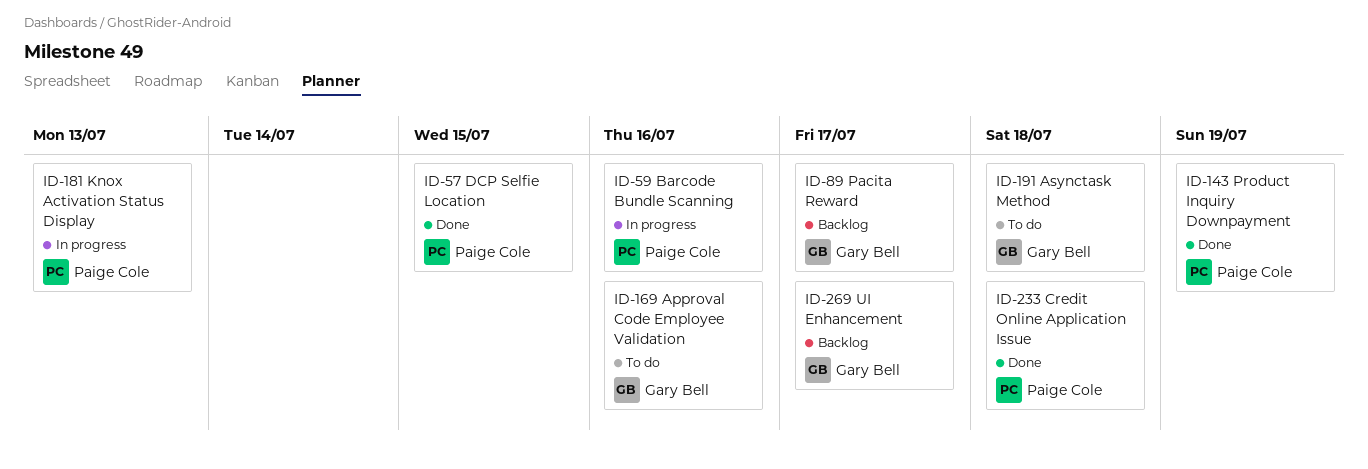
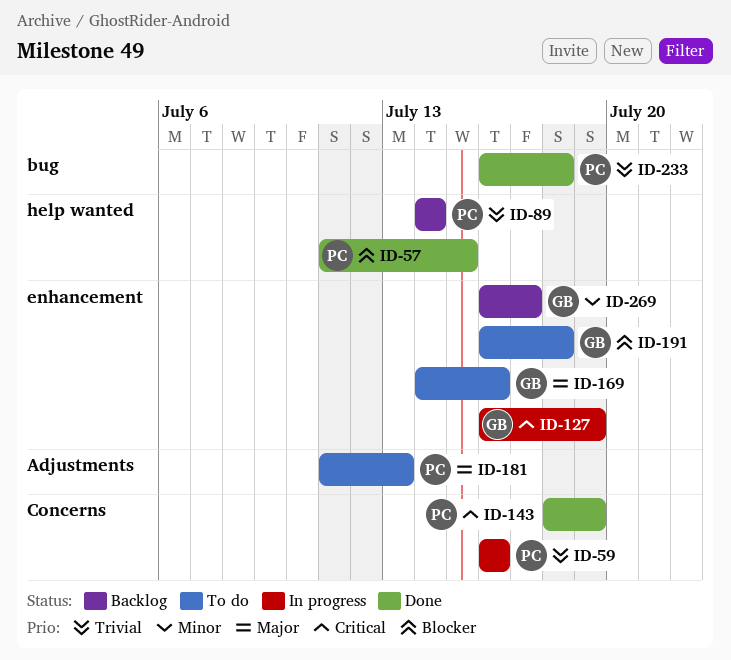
ID-89, owner: Gary Bell -> Paige Cole
ID-89, due: Jul 17 -> Jul 14
ID-127: none -> present
ID-181, status: In progress -> To do

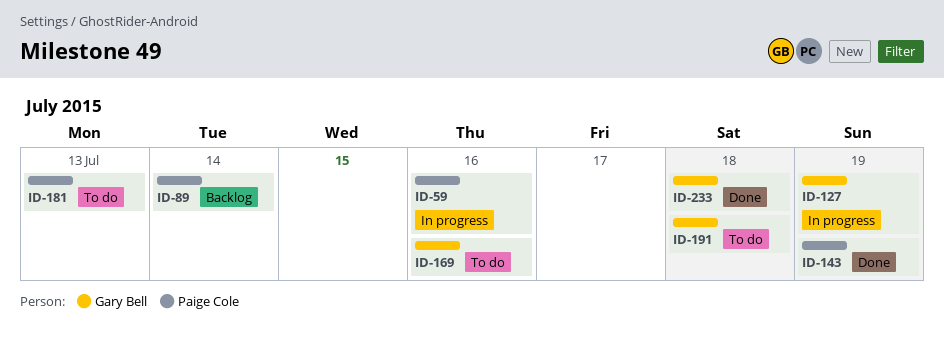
ID-57: present -> none
ID-233, owner: Paige Cole -> Gary Bell
ID-269: present -> none

